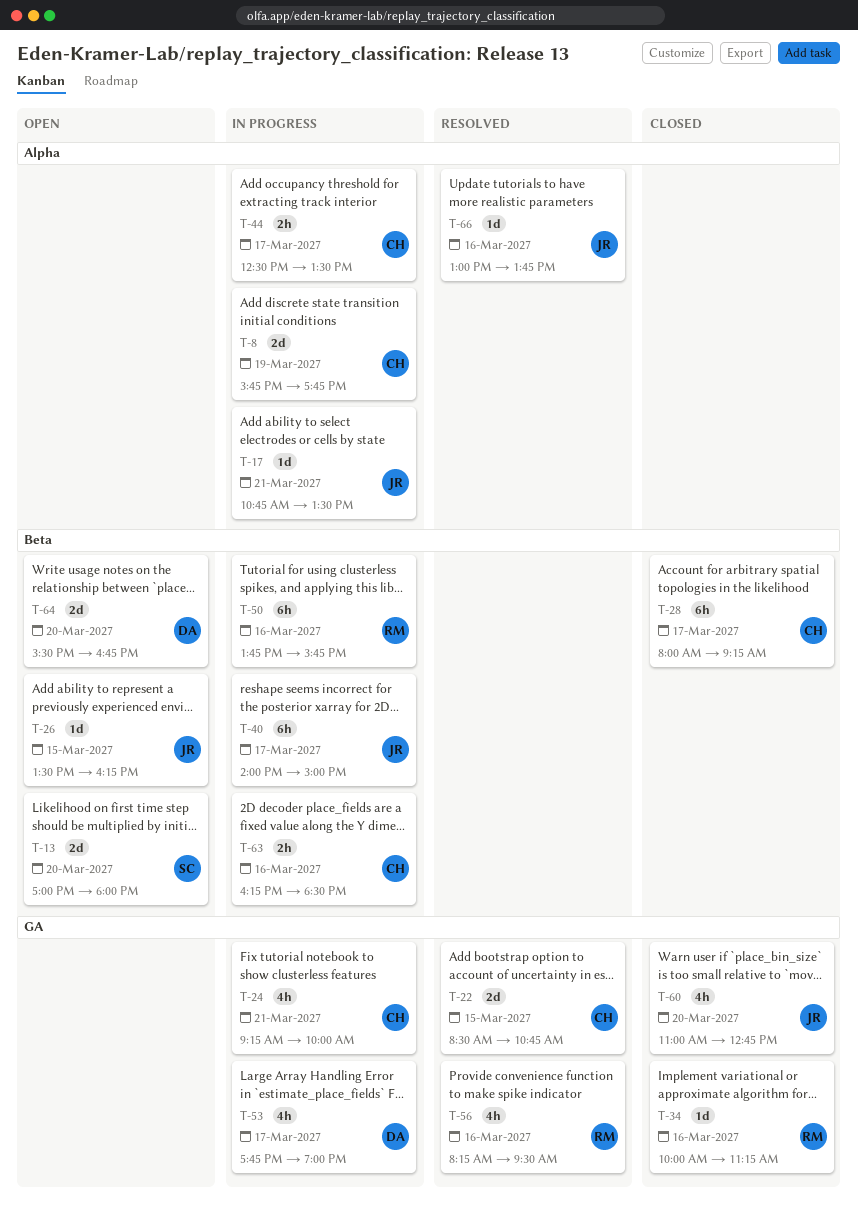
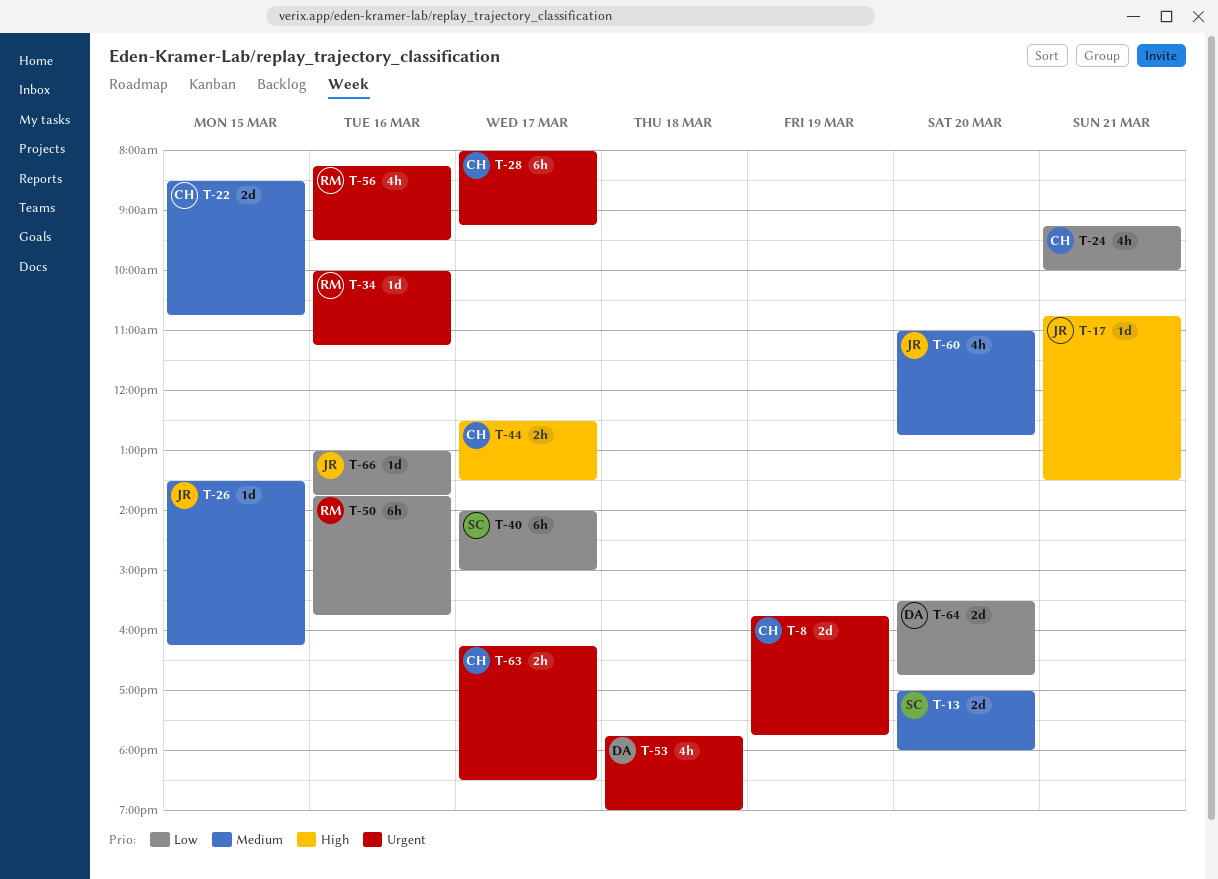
T-40, owner: JR -> SC
T-53, day: Mar 17 -> Mar 18
T-63, day: Mar 16 -> Mar 17

